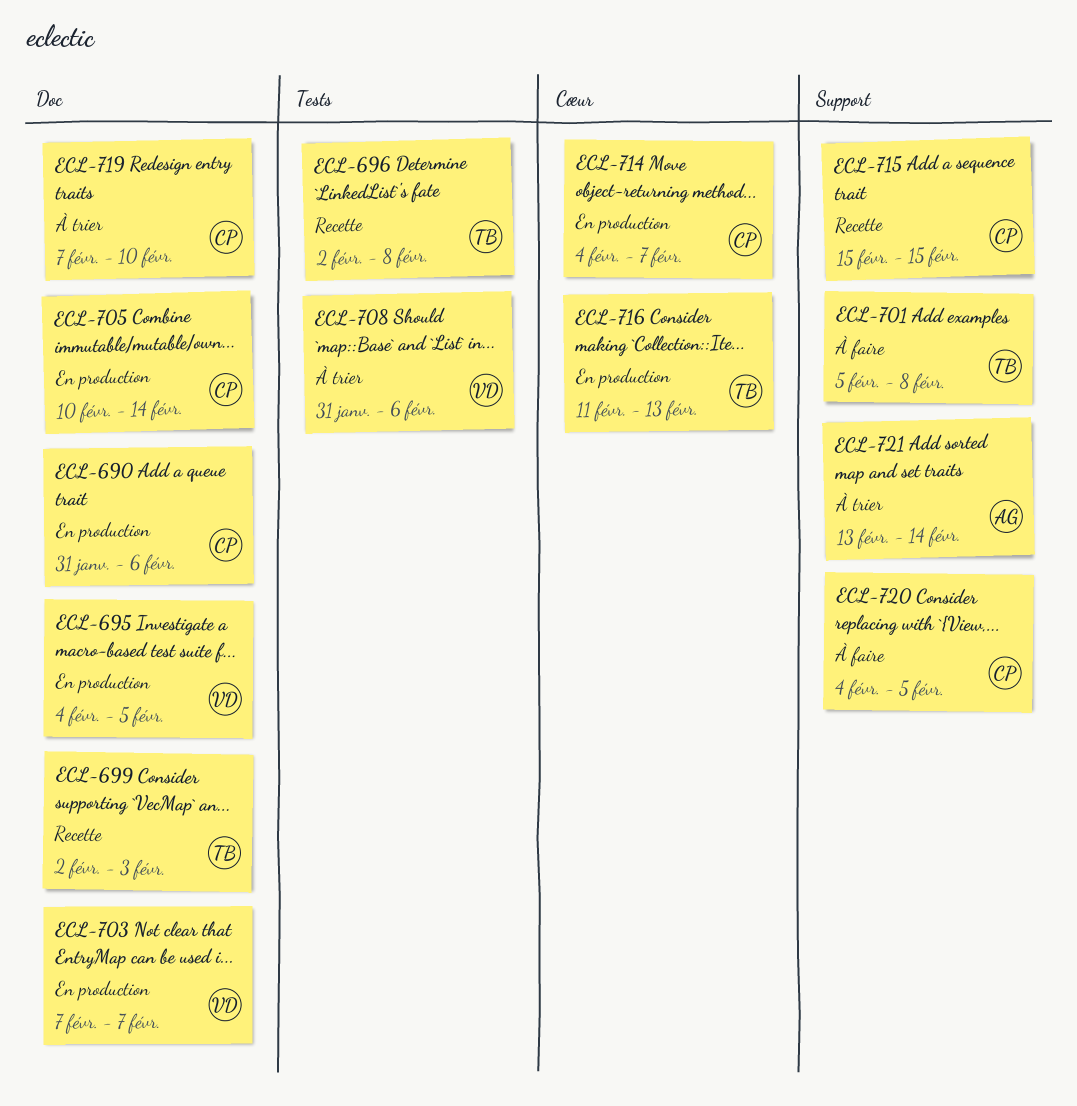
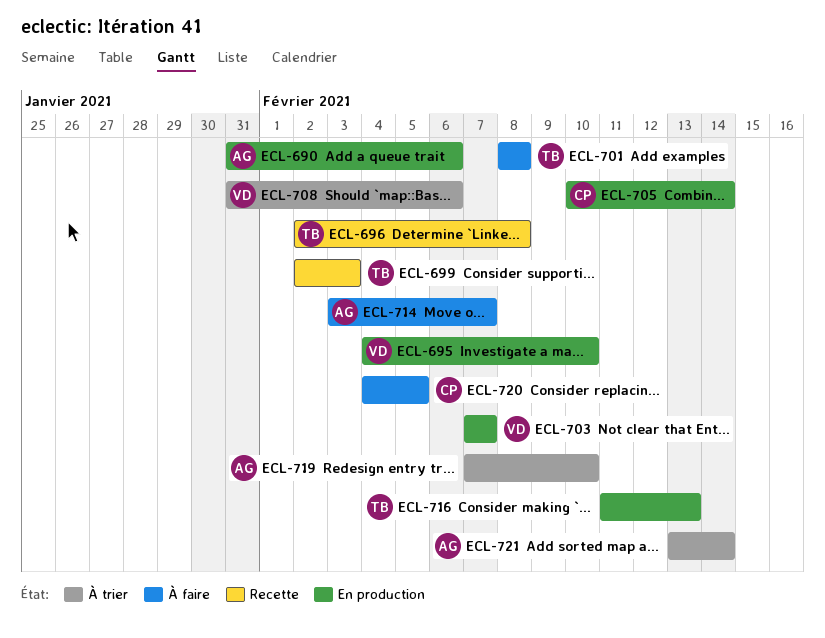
ECL-690, owner: CP -> AG
ECL-695, due: Feb 5 -> Feb 10
ECL-701, start: Feb 5 -> Feb 8
ECL-714, status: En production -> À faire
ECL-714, owner: CP -> AG
ECL-714, start: Feb 4 -> Feb 3
ECL-715: present -> none
ECL-719, owner: CP -> AG

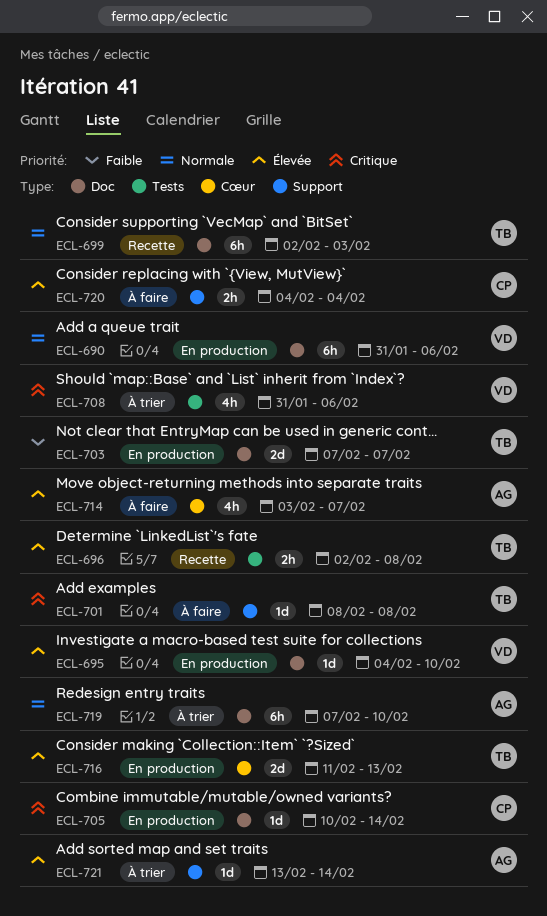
ECL-690, owner: AG -> VD
ECL-703, owner: VD -> TB
ECL-720, due: Feb 5 -> Feb 4

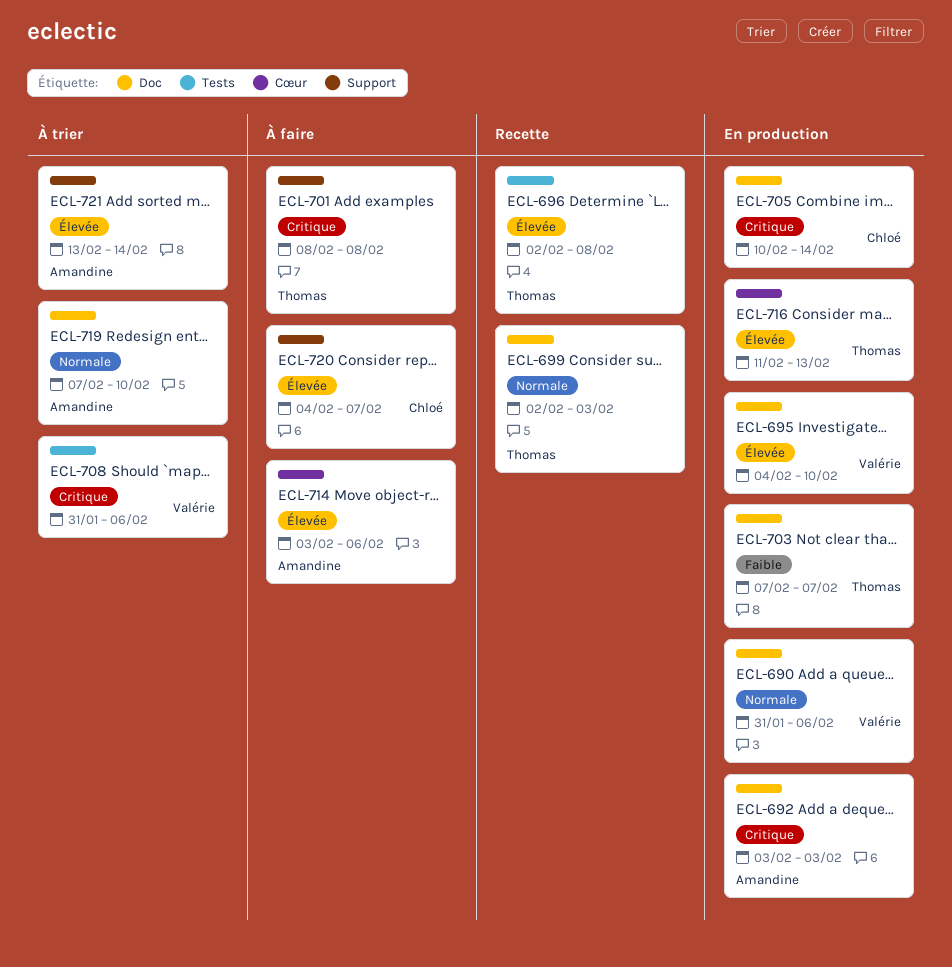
ECL-692: none -> present
ECL-714, due: Feb 7 -> Feb 6
ECL-720, due: Feb 4 -> Feb 7

